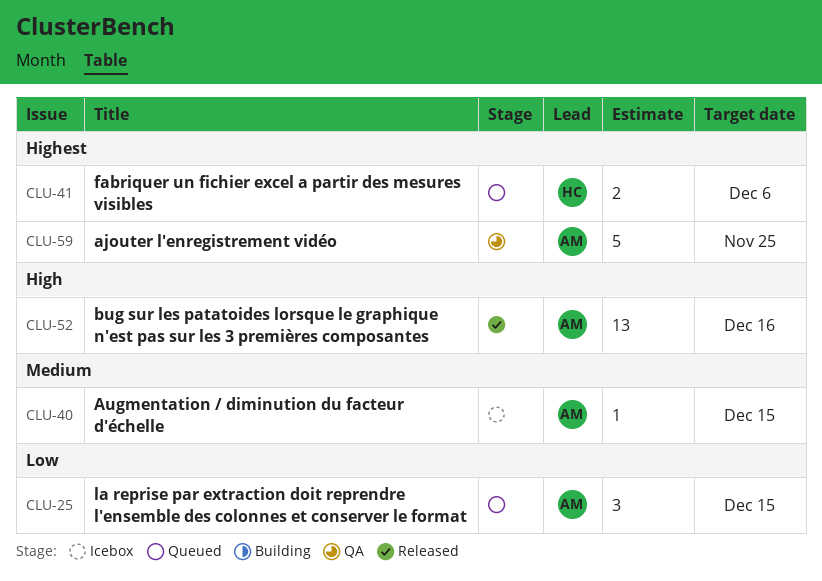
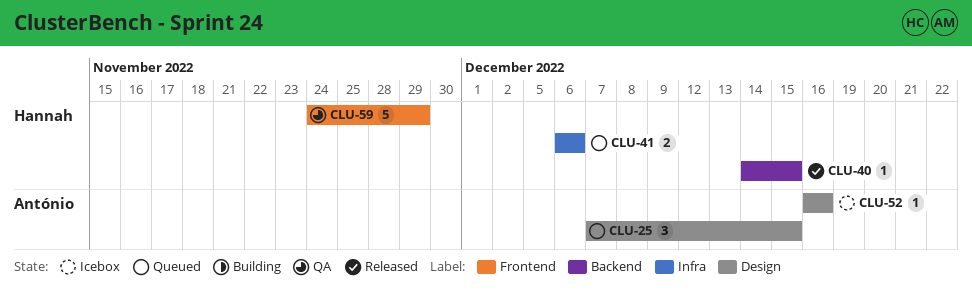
CLU-40, status: Icebox -> Released
CLU-40, owner: António -> Hannah
CLU-52, status: Released -> Icebox
CLU-52, estimate: 13 -> 1
CLU-59, owner: António -> Hannah
CLU-59, due: Nov 25 -> Nov 29

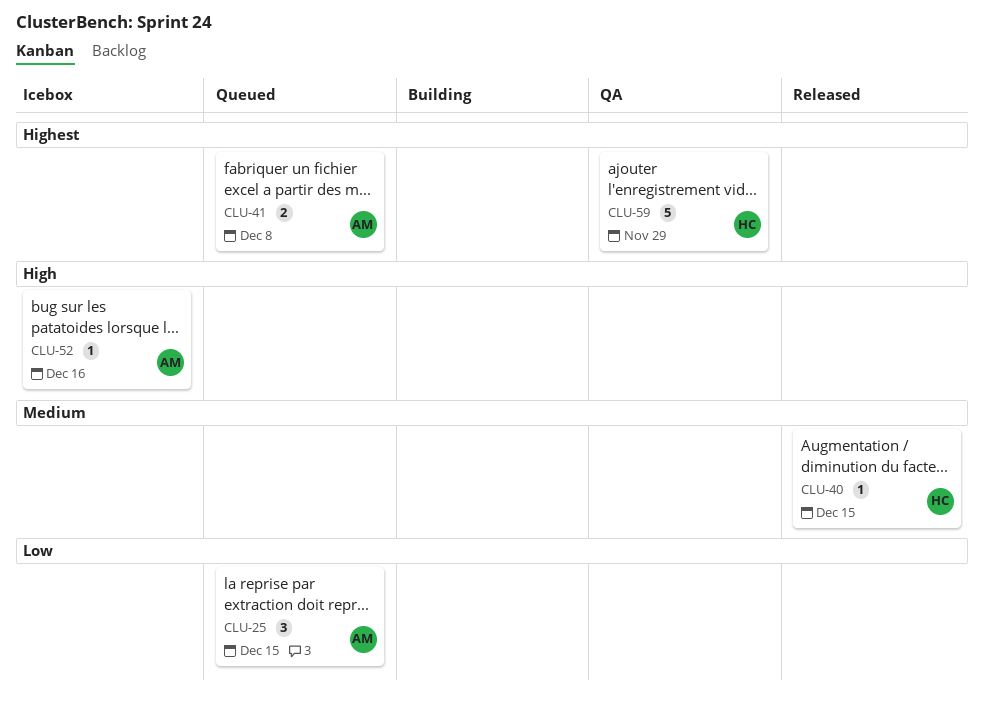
CLU-41, owner: Hannah -> António
CLU-41, due: Dec 6 -> Dec 8

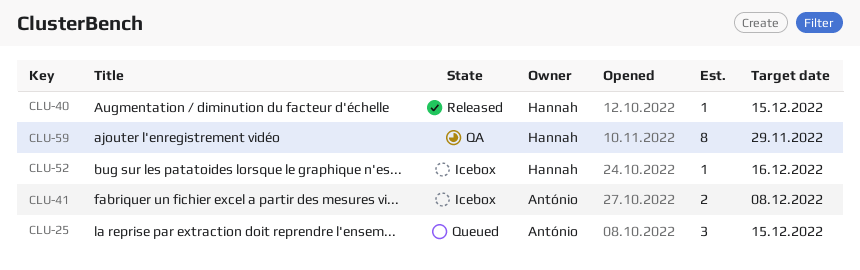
CLU-41, status: Queued -> Icebox
CLU-52, owner: António -> Hannah
CLU-59, estimate: 5 -> 8

